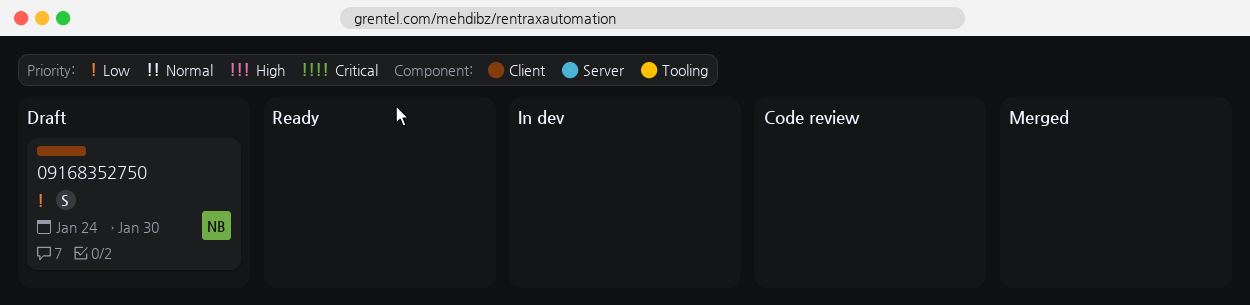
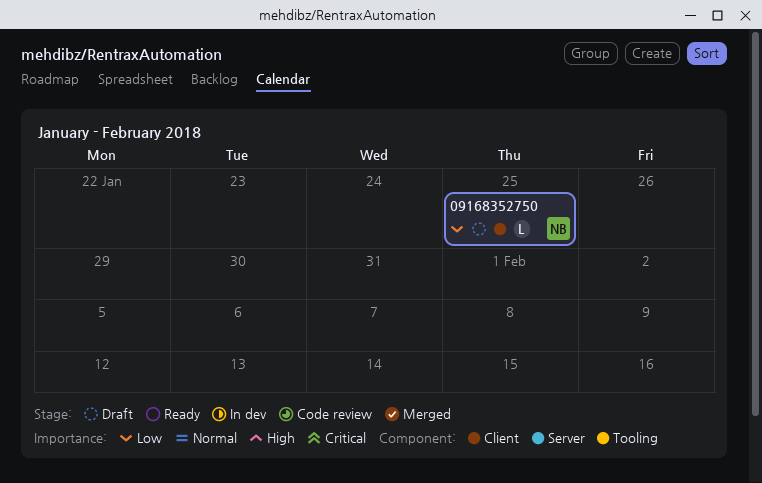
09168352750, estimate: S -> L
09168352750, due: Jan 30 -> Jan 25

